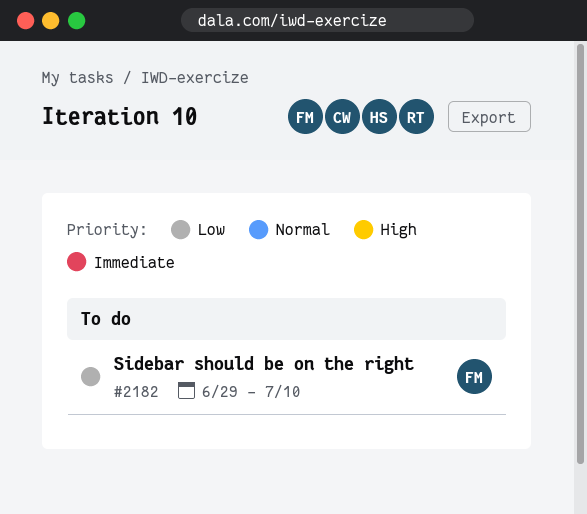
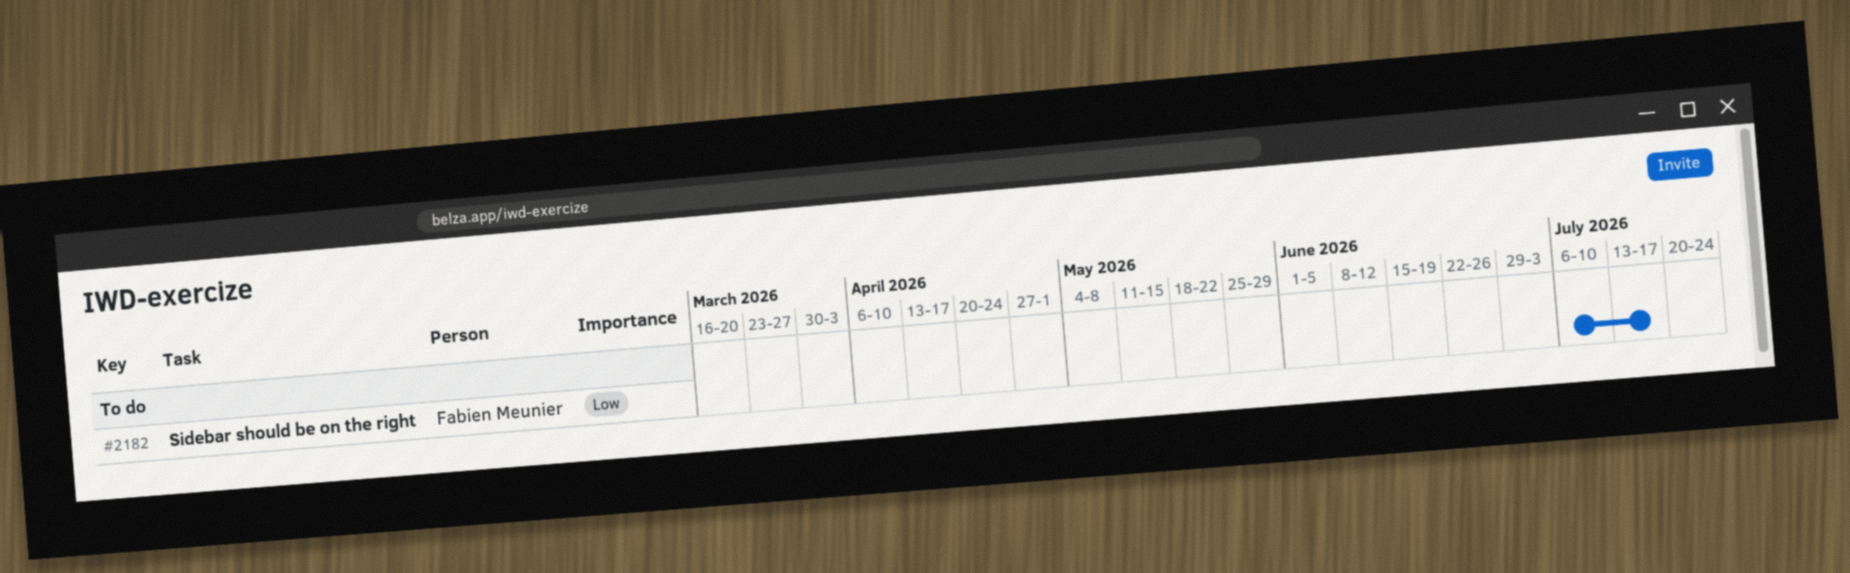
#2182, start: Jun 29 -> Jul 6
#2182, due: Jul 10 -> Jul 17

